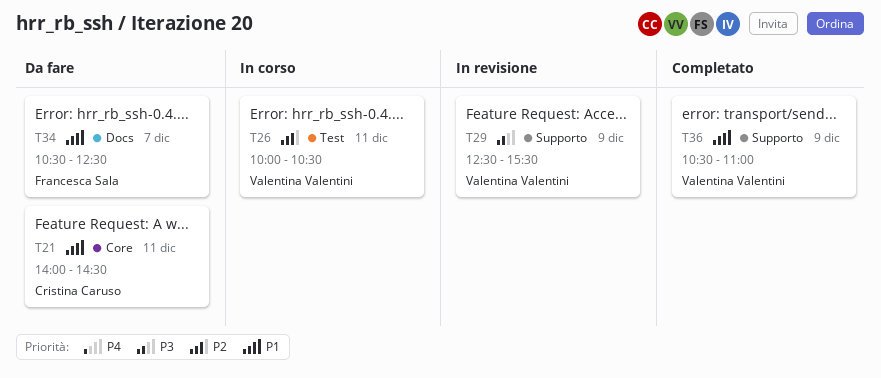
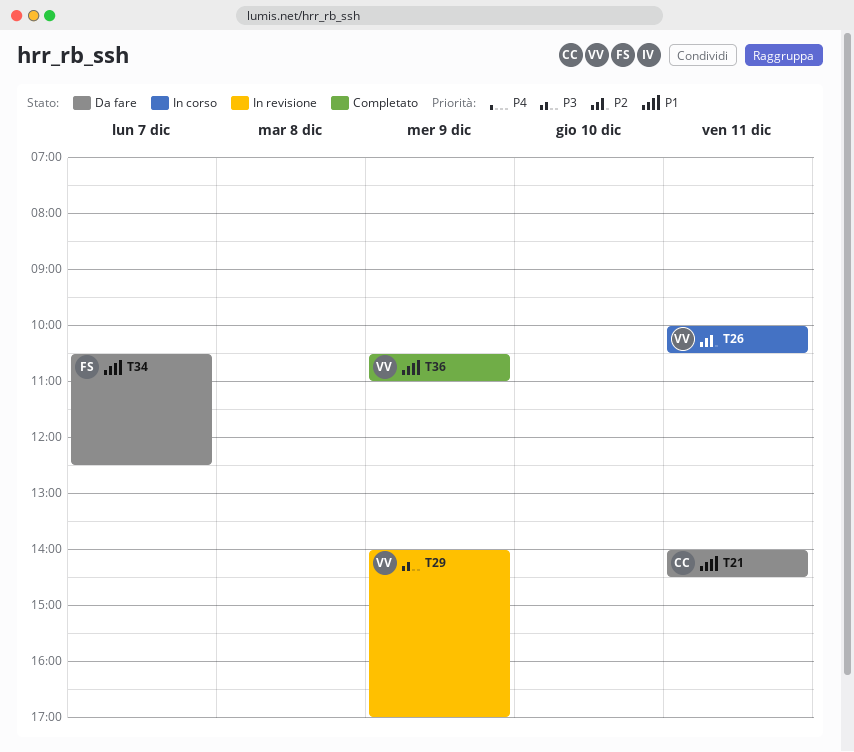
T29, begins: 12:30 -> 14:00
T29, ends: 15:30 -> 17:00

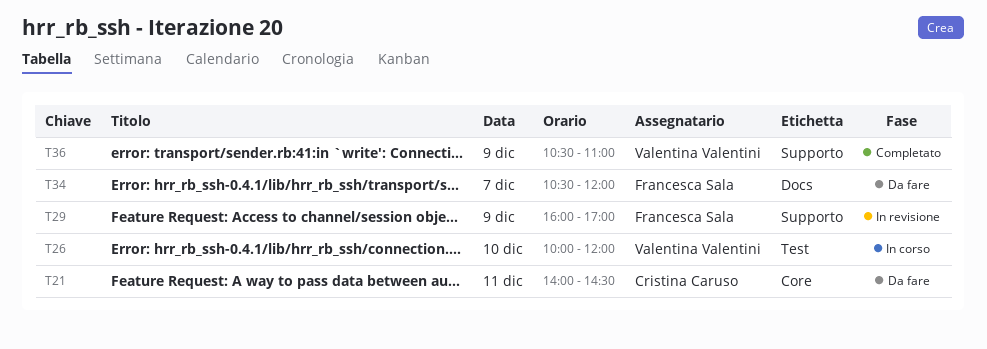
T26, day: Dec 11 -> Dec 10
T26, ends: 10:30 -> 12:00
T29, owner: Valentina Valentini -> Francesca Sala
T29, begins: 14:00 -> 16:00
T34, ends: 12:30 -> 12:00

